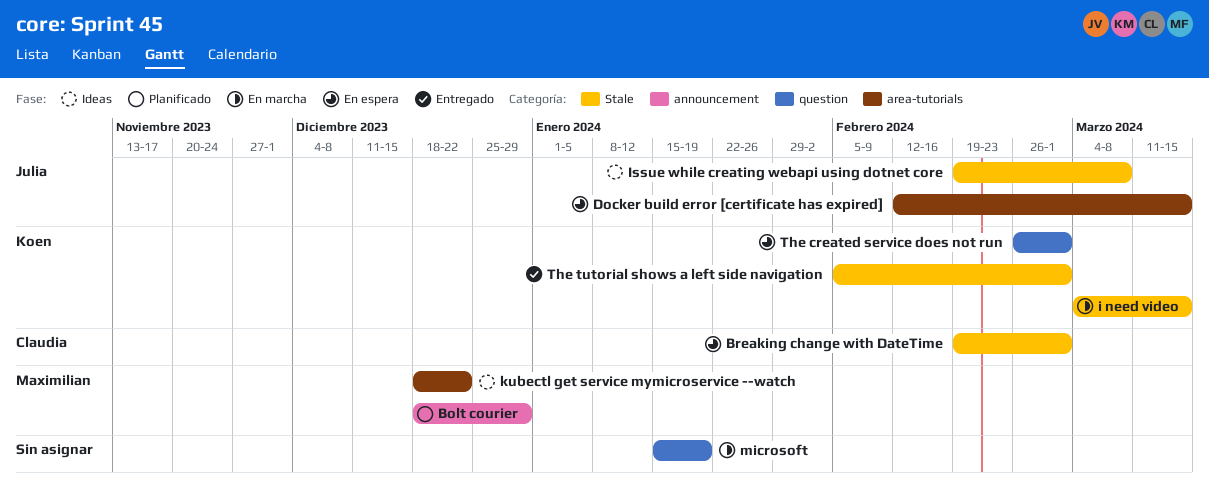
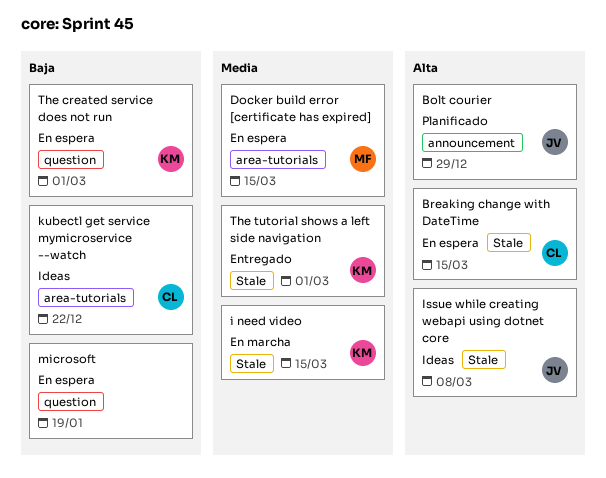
Bolt courier, owner: Maximilian -> Julia
Breaking change with DateTime, due: Mar 1 -> Mar 15
Docker build error [certificate has expired], owner: Julia -> Maximilian
kubectl get service mymicroservice --watch, owner: Maximilian -> Claudia
microsoft, status: En marcha -> En espera

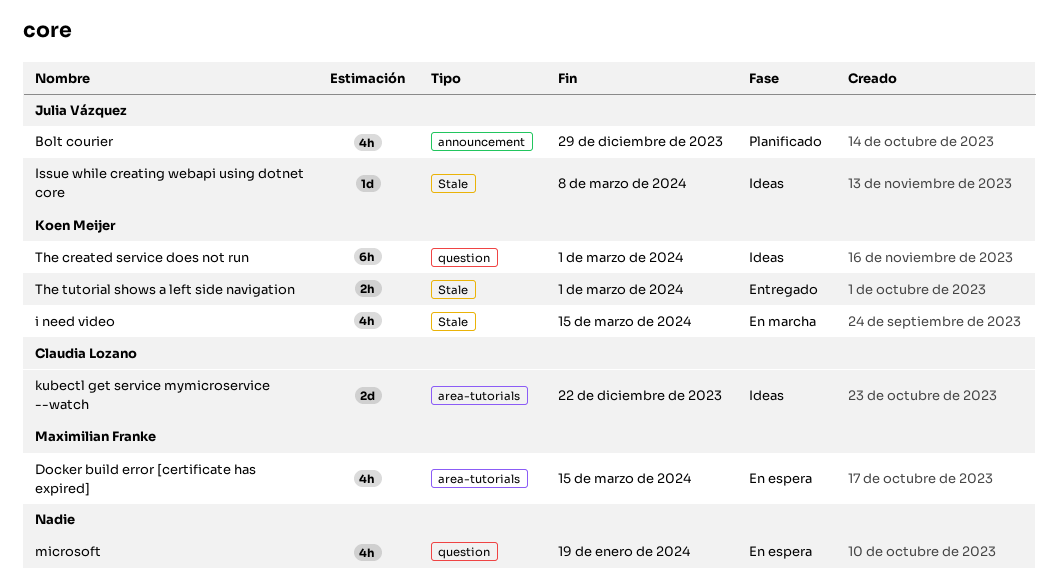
Breaking change with DateTime: present -> none
The created service does not run, status: En espera -> Ideas

